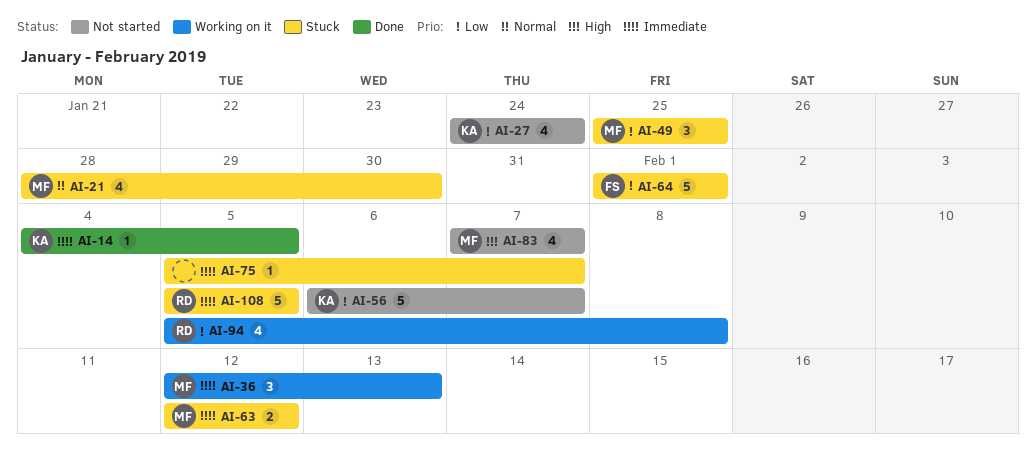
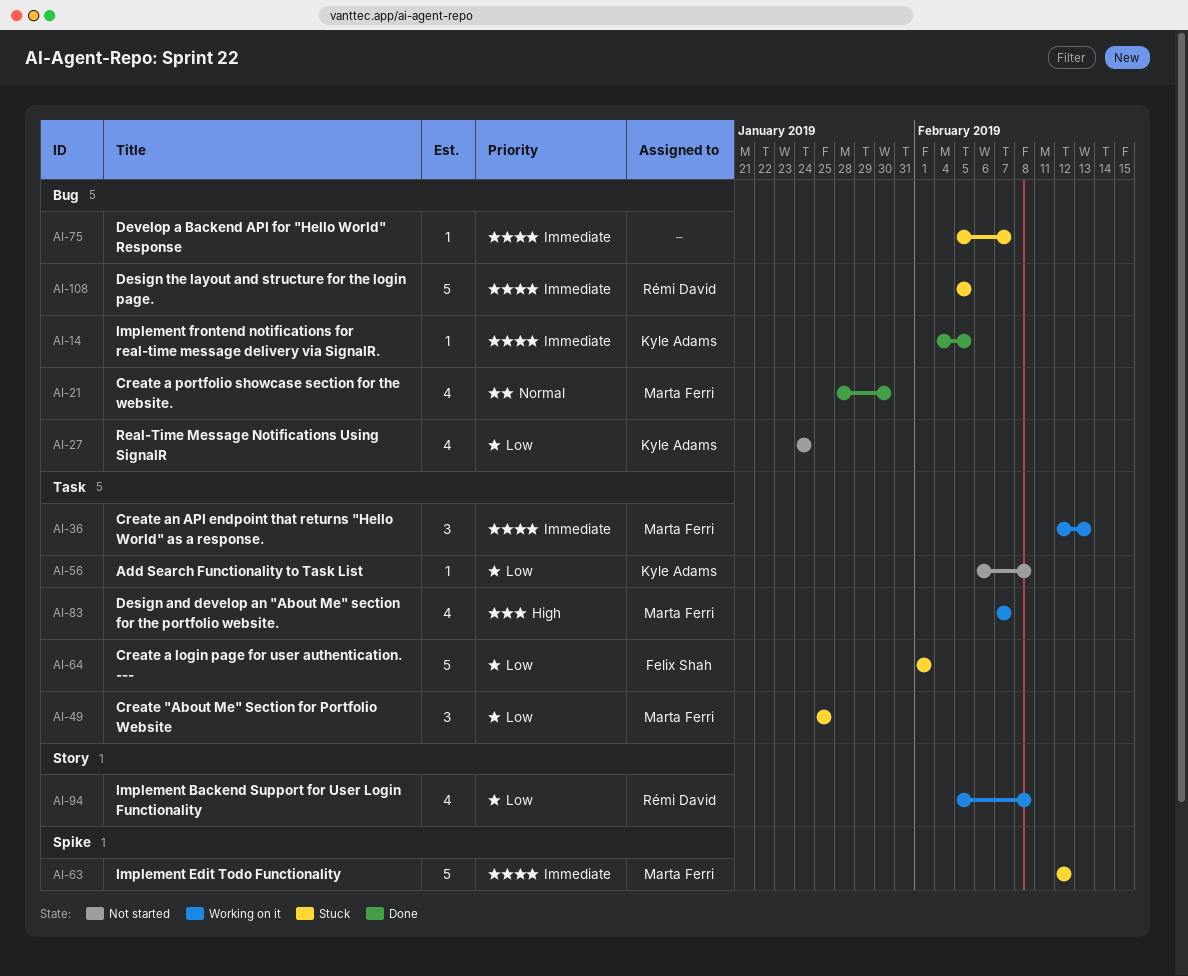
AI-21, status: Stuck -> Done
AI-56, estimate: 5 -> 1
AI-56, due: Feb 7 -> Feb 8
AI-63, estimate: 2 -> 5
AI-83, status: Not started -> Working on it

